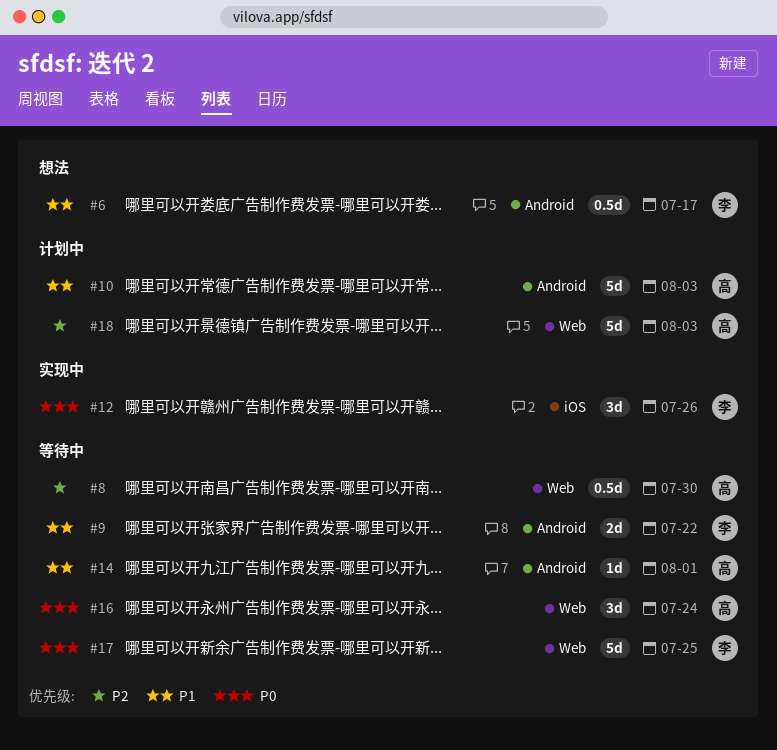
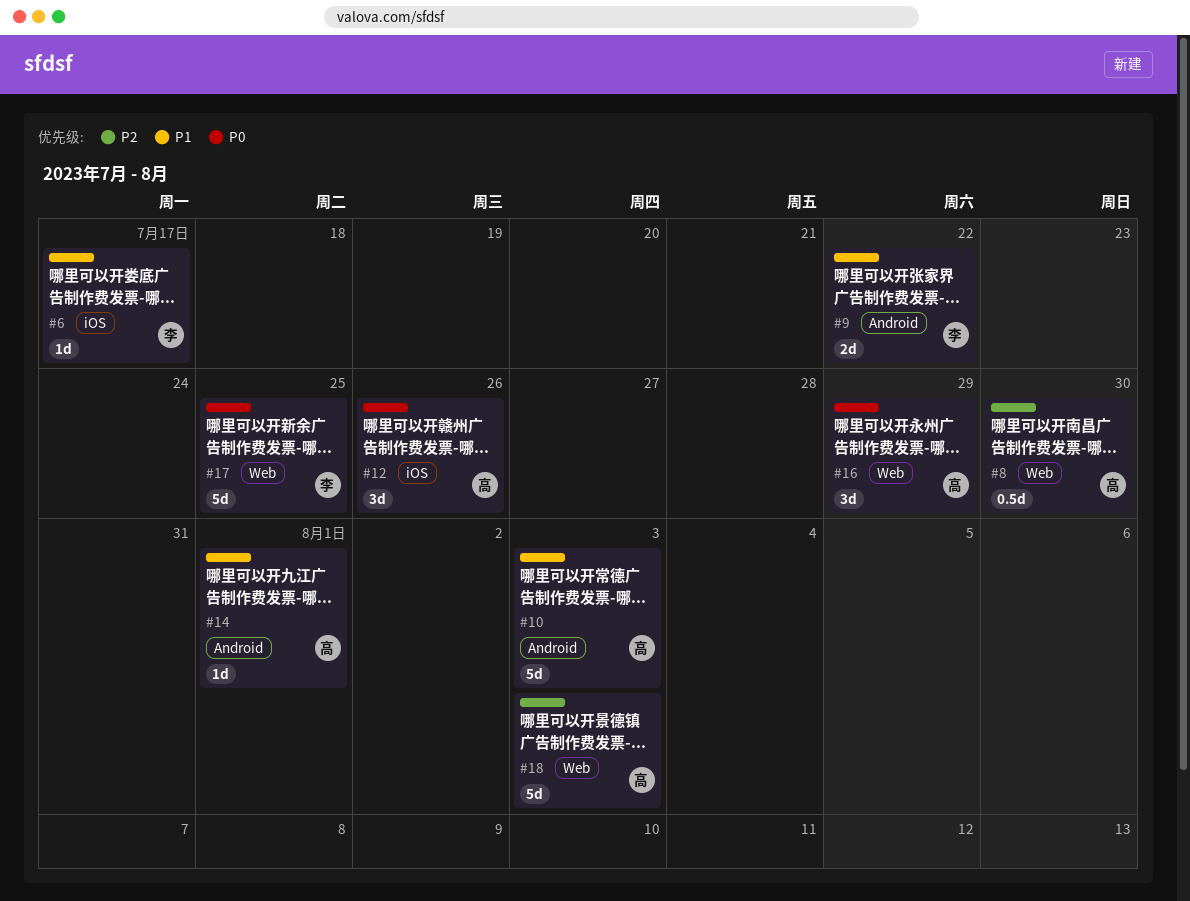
#6, label: Android -> iOS
#6, estimate: 0.5d -> 1d
#12, owner: 李 -> 高
#16, due: Jul 24 -> Jul 29

